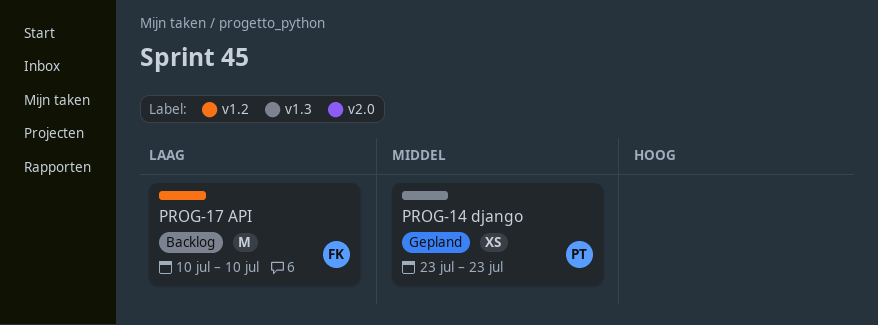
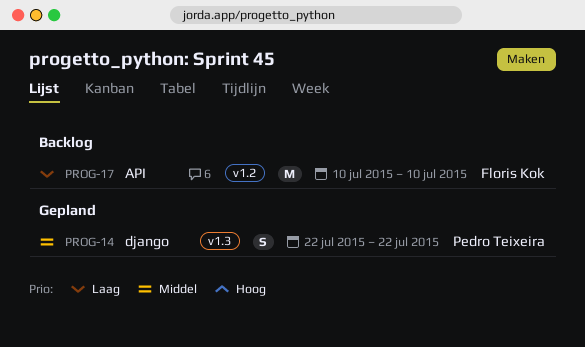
PROG-14, estimate: XS -> S
PROG-14, start: Jul 23 -> Jul 22
PROG-14, due: Jul 23 -> Jul 22

